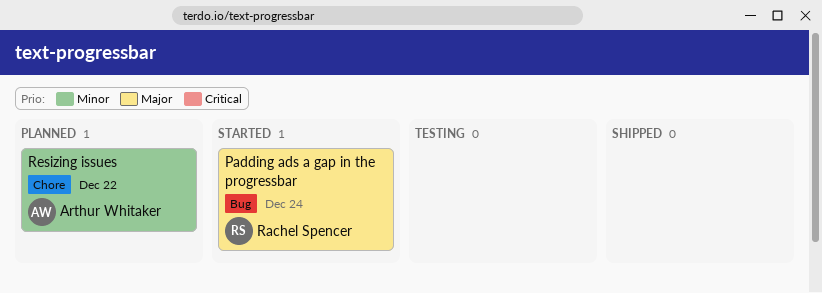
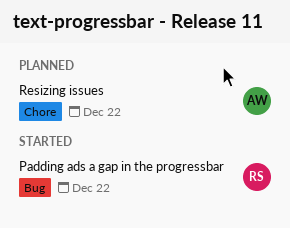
Padding ads a gap in the progressbar, due: Dec 24 -> Dec 22

